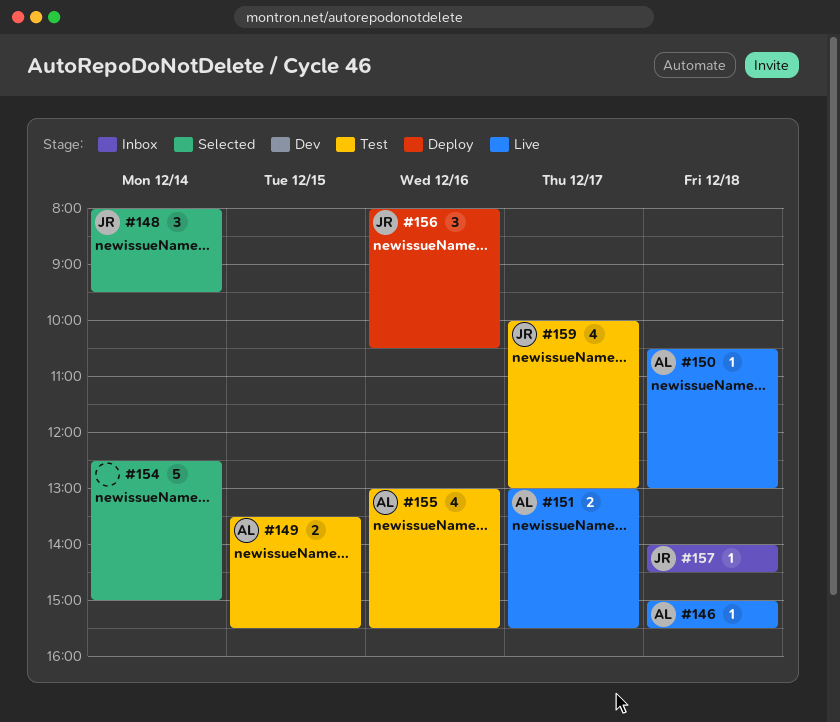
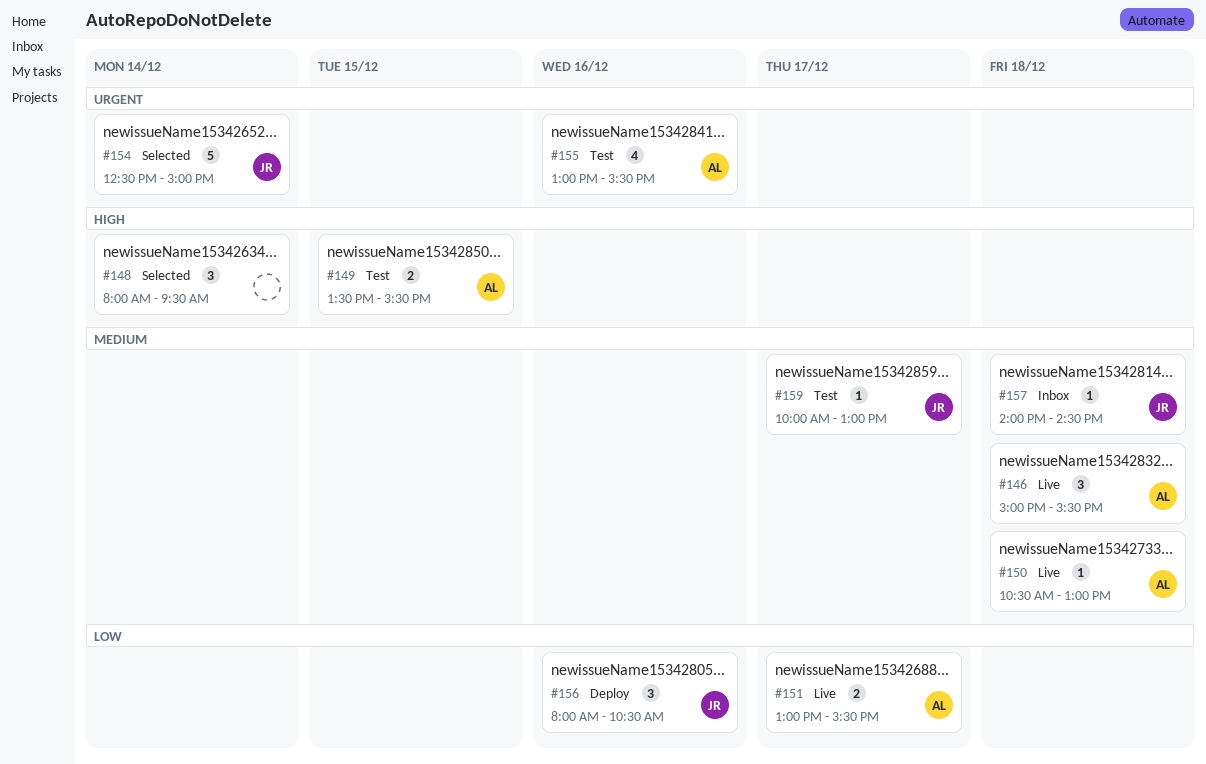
#146, estimate: 1 -> 3
#148, owner: JR -> none
#154, owner: none -> JR
#159, estimate: 4 -> 1

